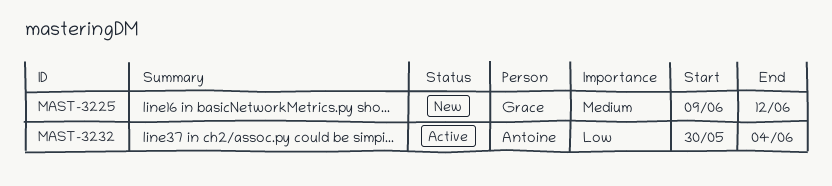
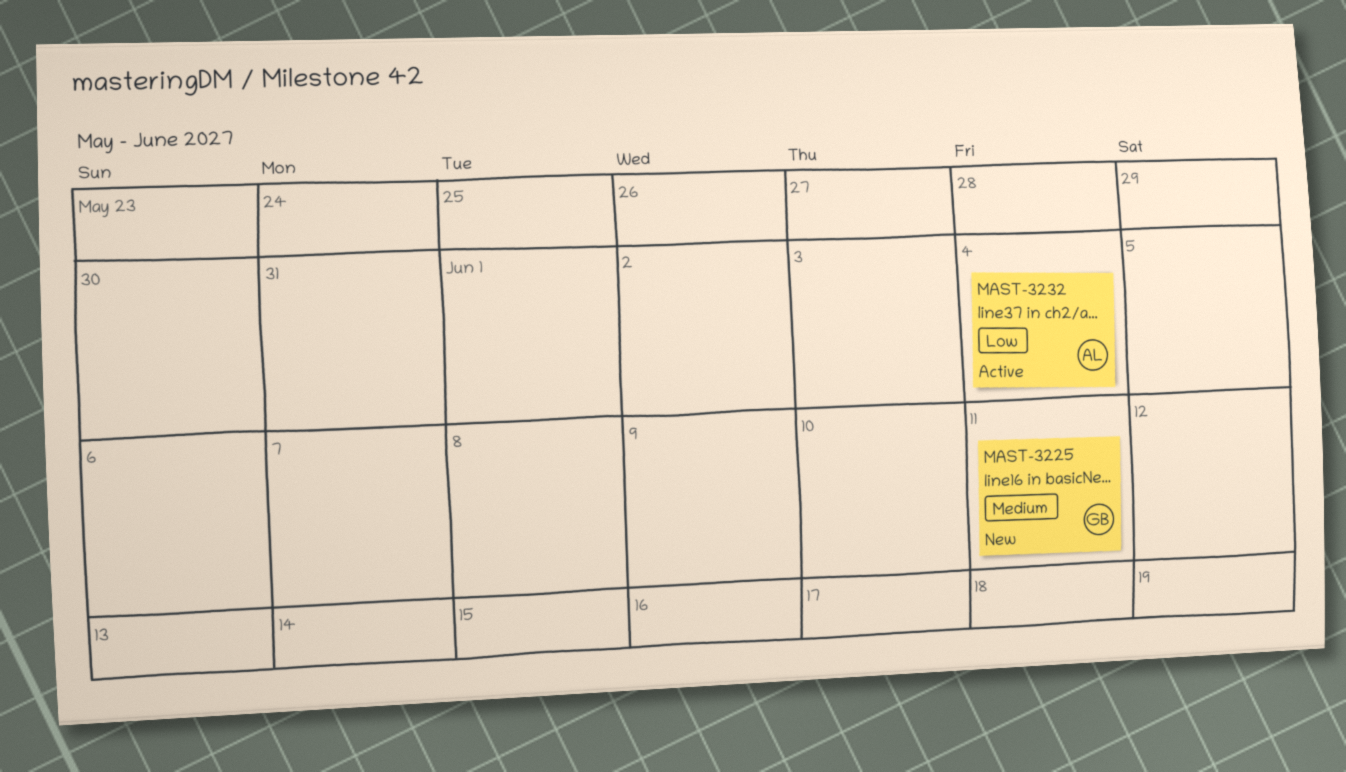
MAST-3225, due: Jun 12 -> Jun 11

